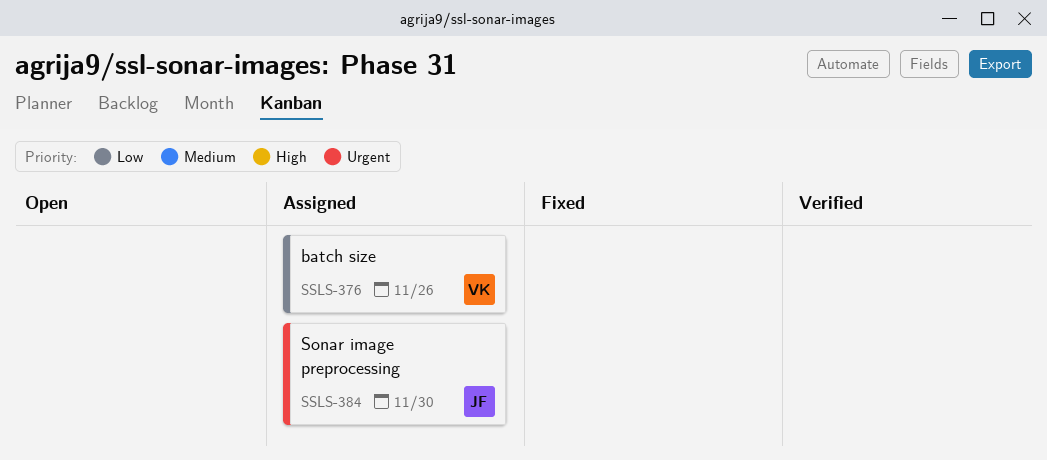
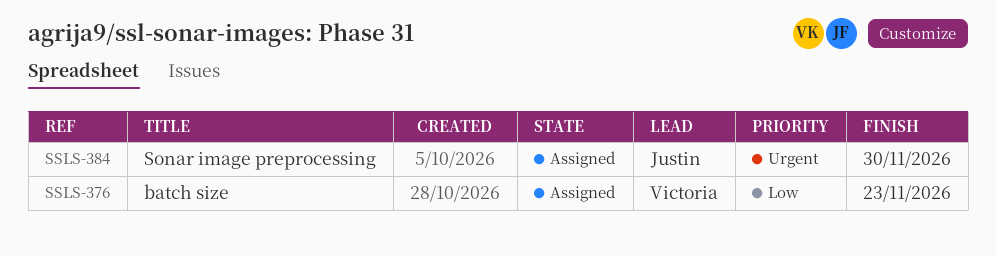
SSLS-376, due: Nov 26 -> Nov 23

